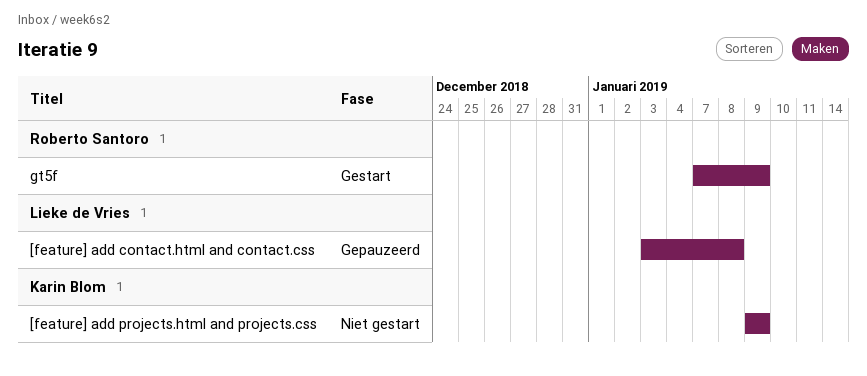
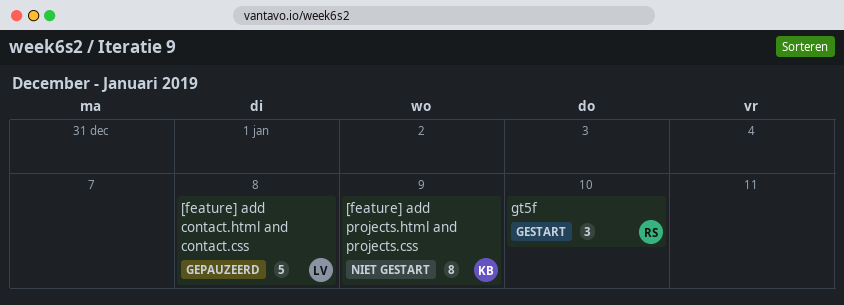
gt5f, due: Jan 9 -> Jan 10

